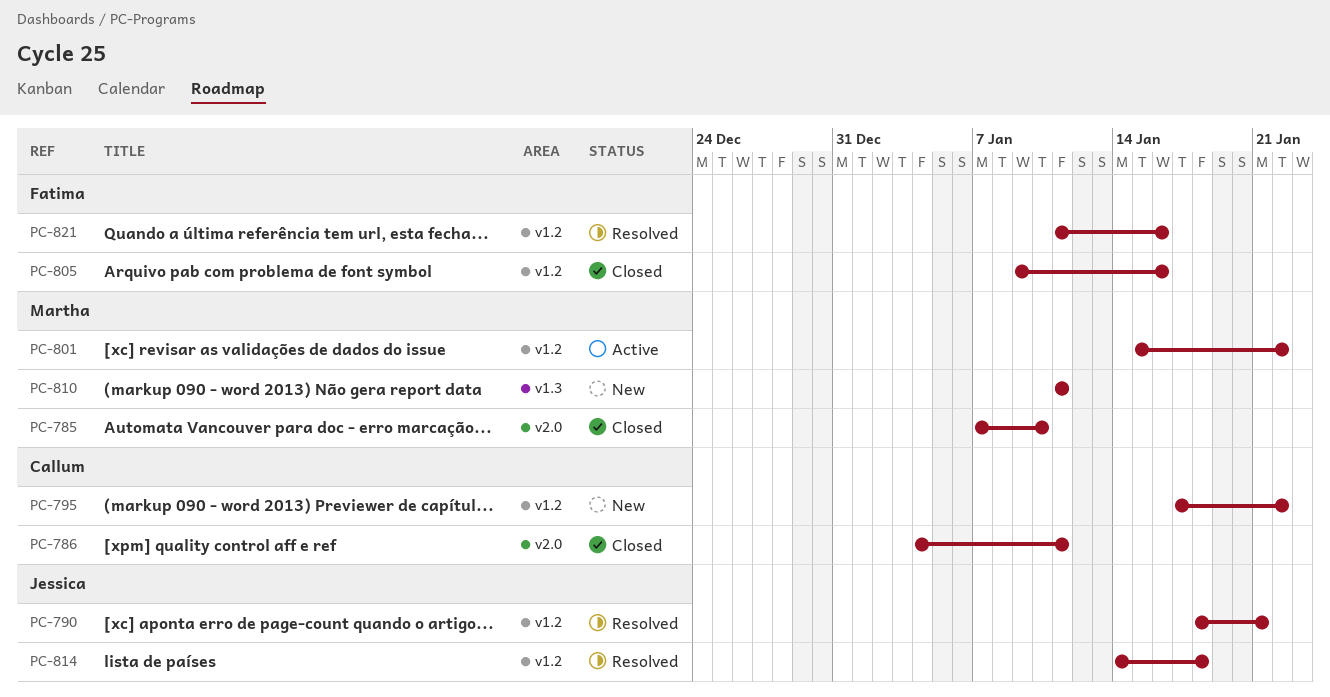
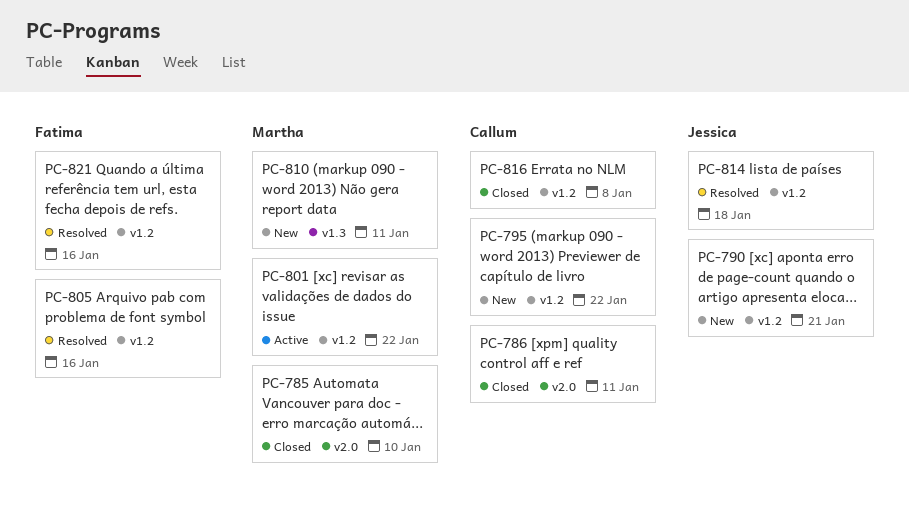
PC-790, status: Resolved -> New
PC-805, status: Closed -> Resolved
PC-816: none -> present

